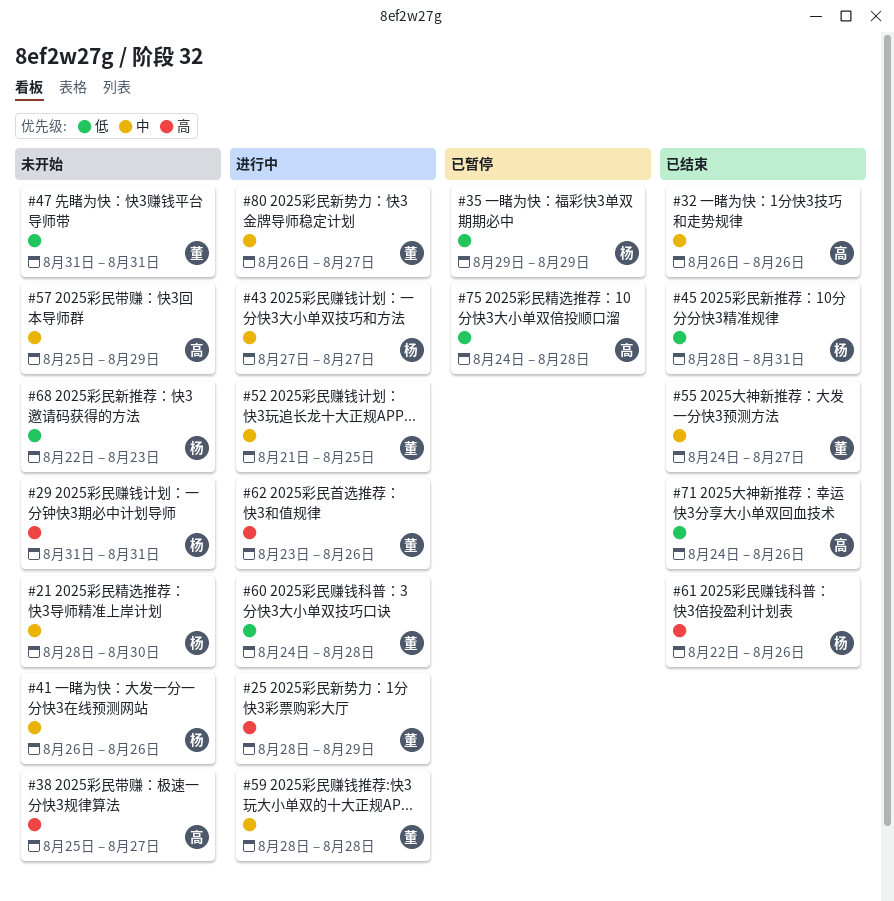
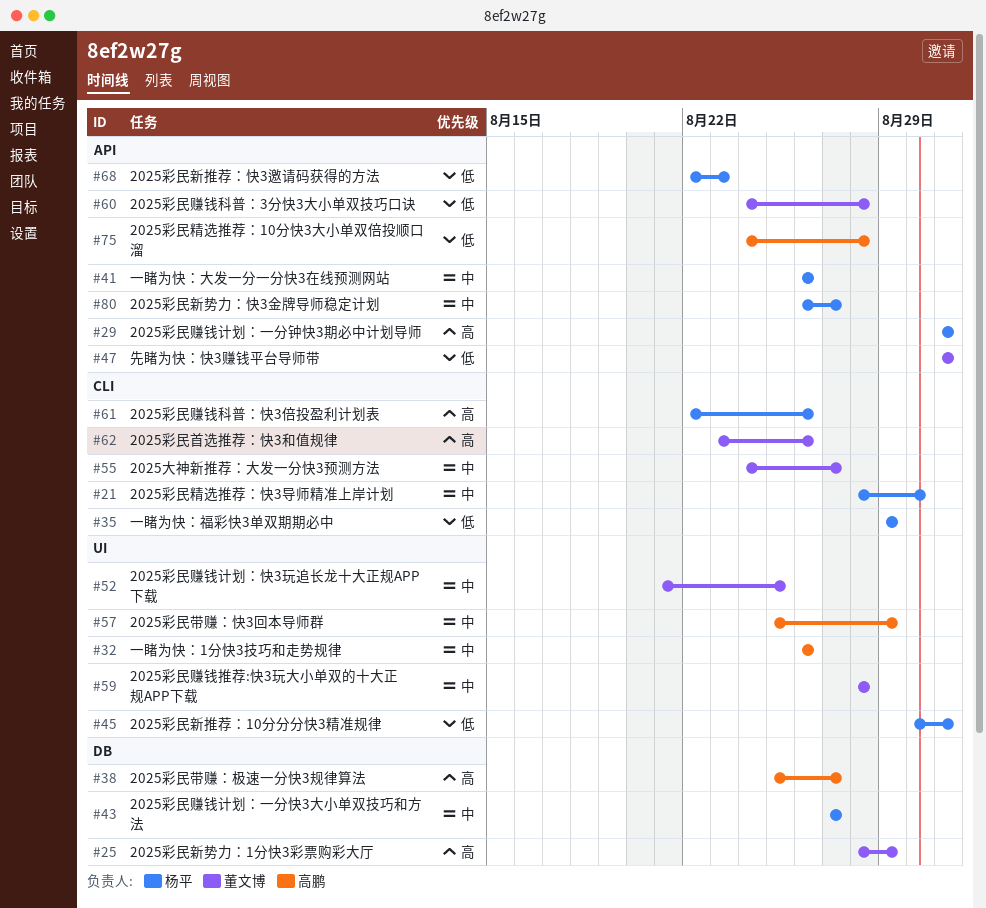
#45, start: Aug 28 -> Aug 30
#71: present -> none
#80, owner: 董文博 -> 杨平

